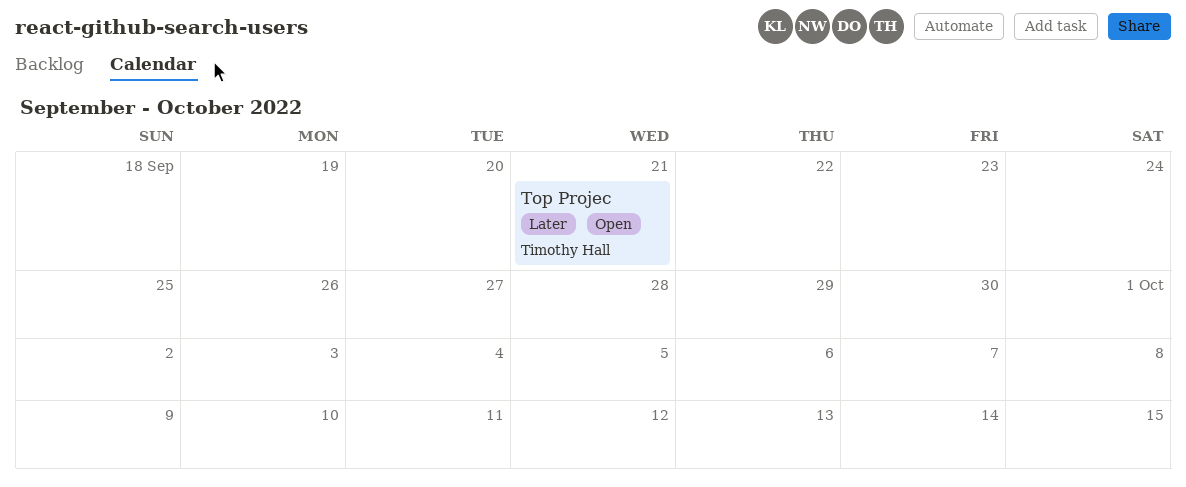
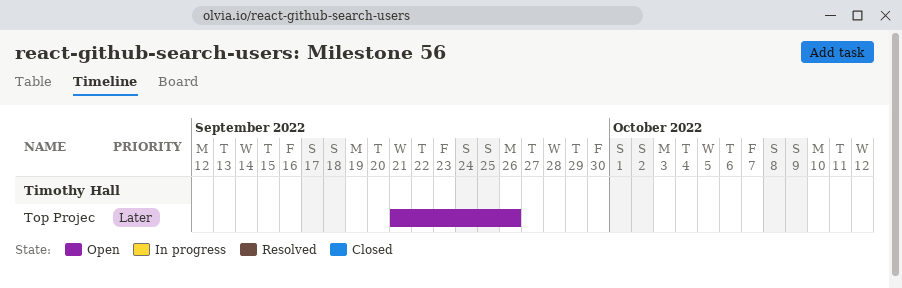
Top Projec, due: Sep 21 -> Sep 26

